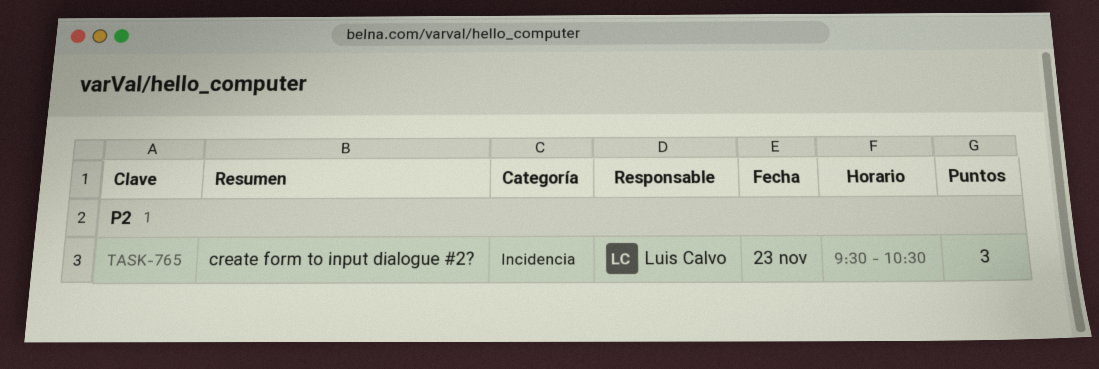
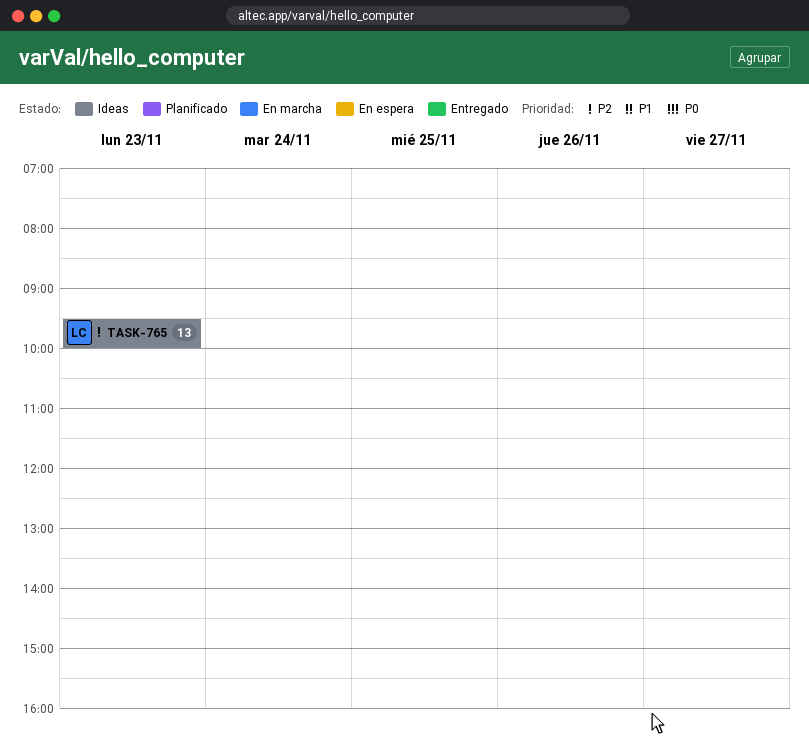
TASK-765, estimate: 3 -> 13
TASK-765, ends: 10:30 -> 10:00

